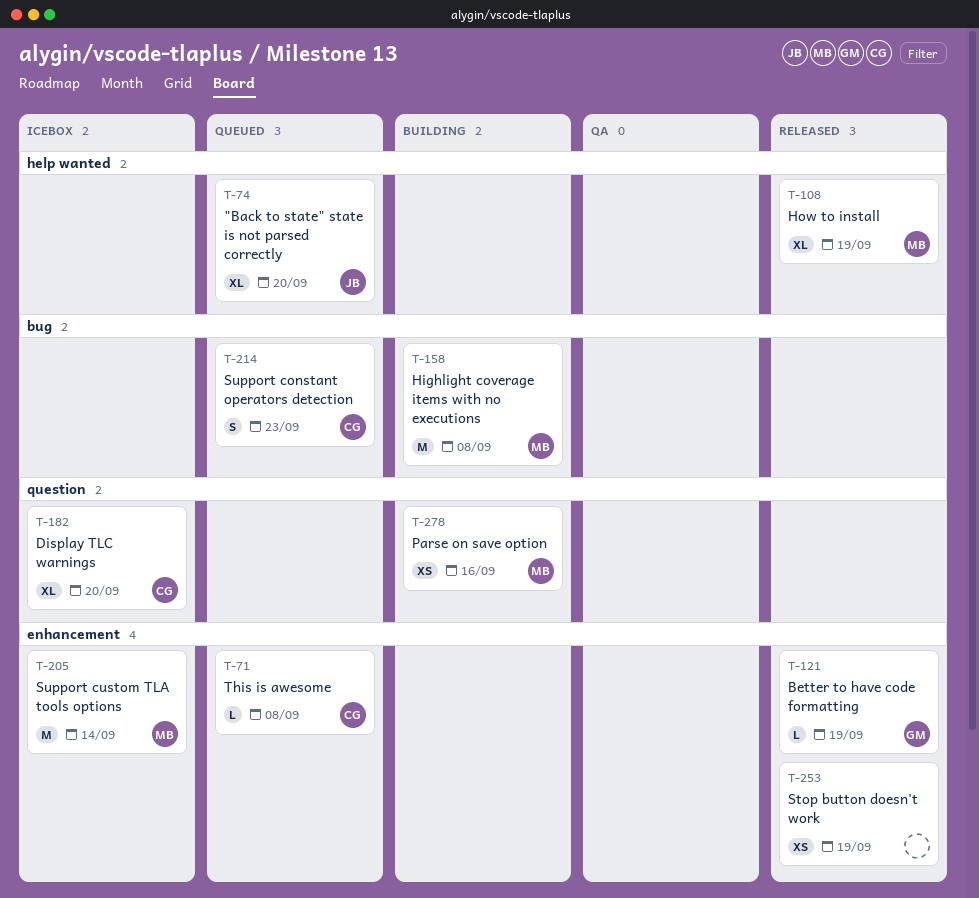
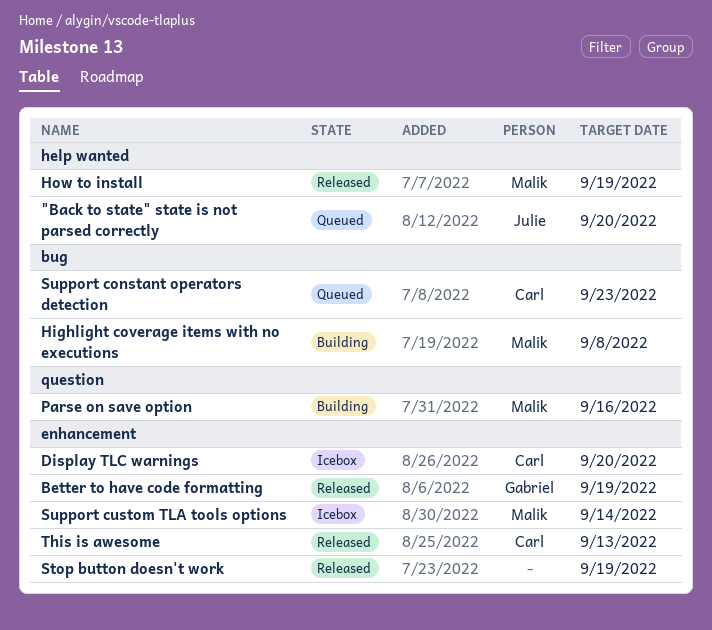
Display TLC warnings, label: question -> enhancement
This is awesome, status: Queued -> Released
This is awesome, due: Sep 8 -> Sep 13

